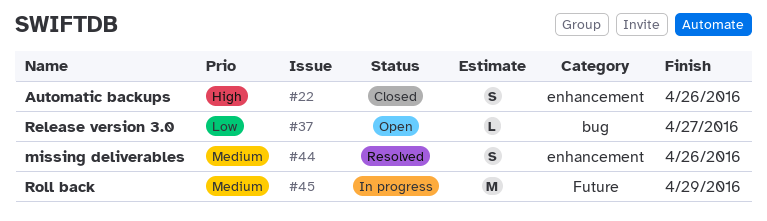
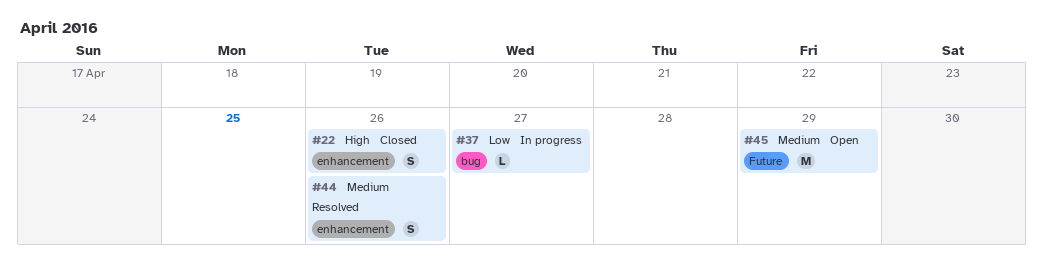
#37, status: Open -> In progress
#45, status: In progress -> Open

